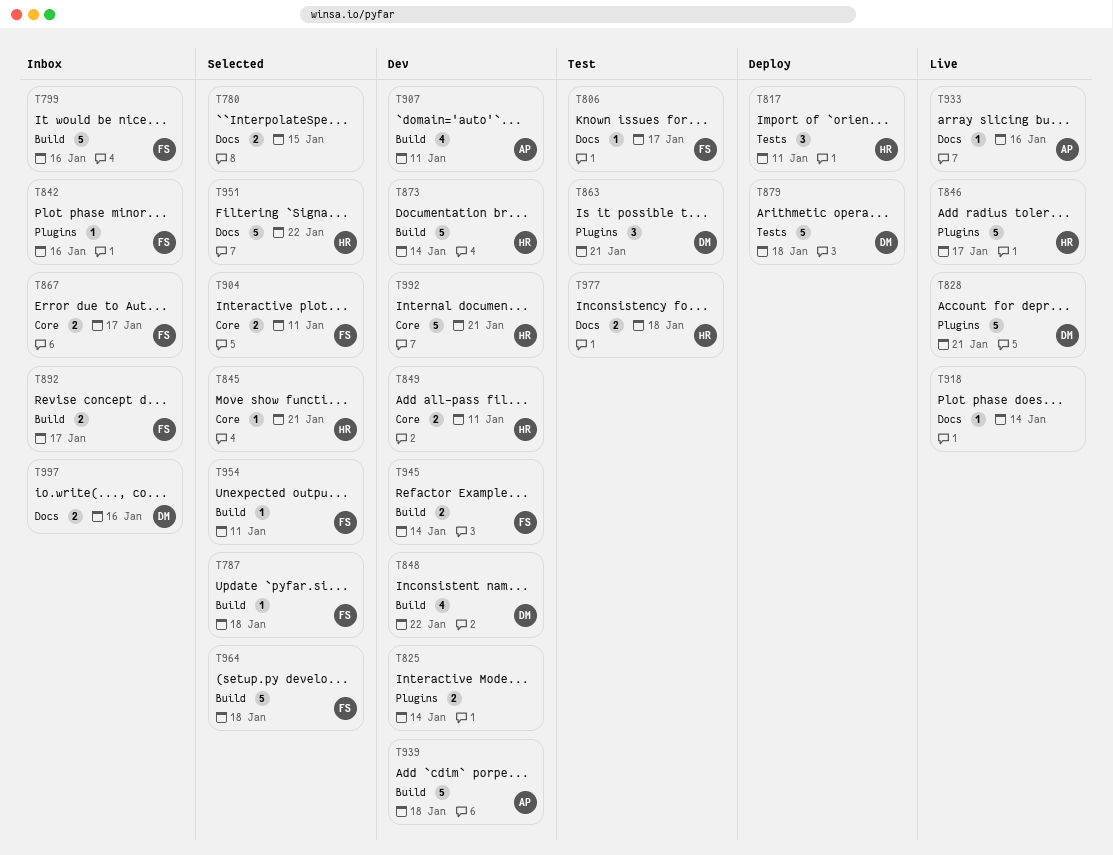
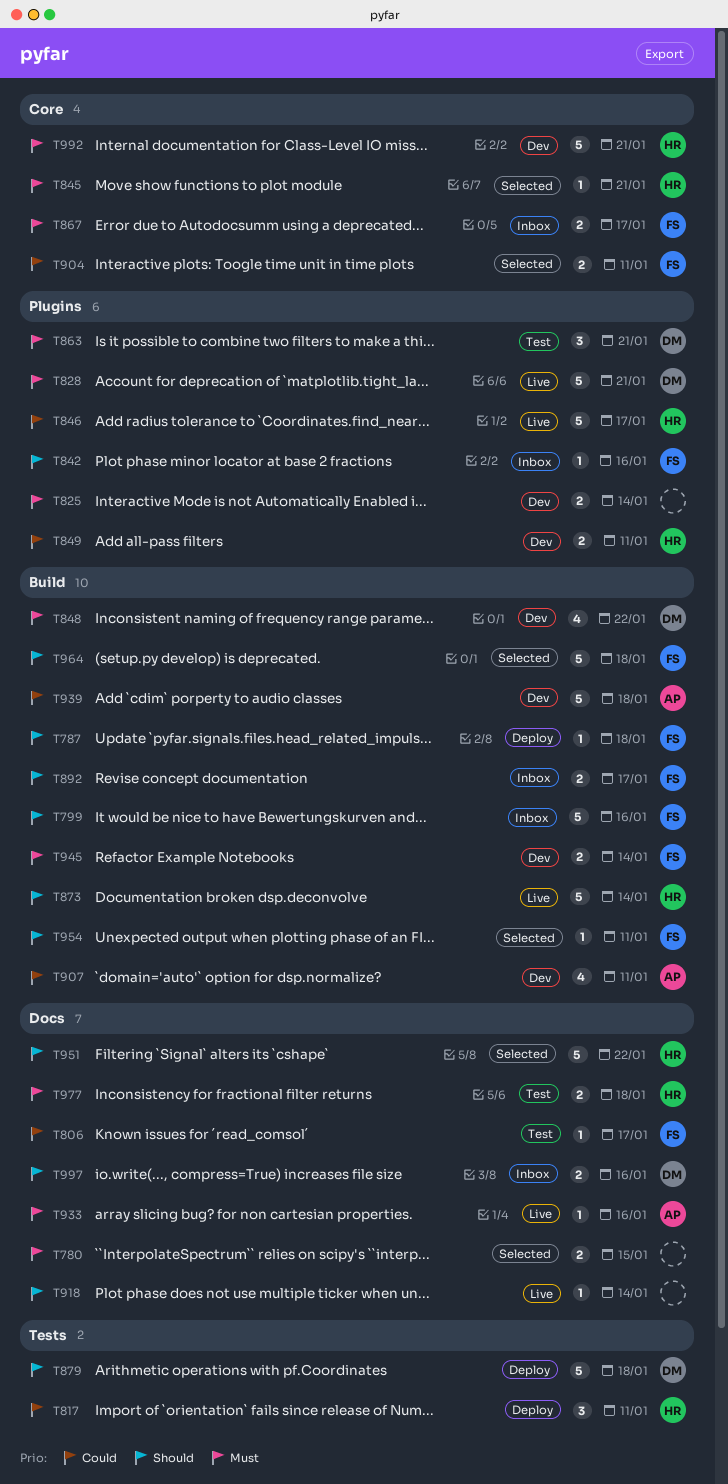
T787, status: Selected -> Deploy
T849, label: Core -> Plugins
T873, status: Dev -> Live

